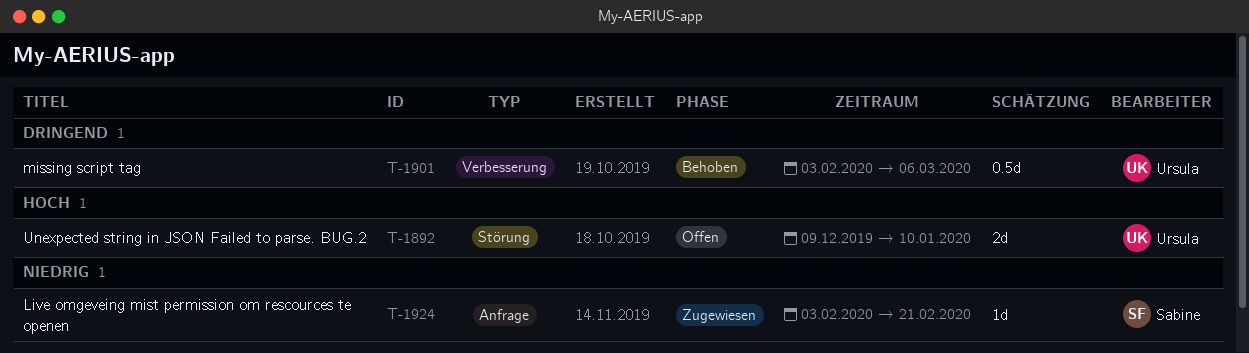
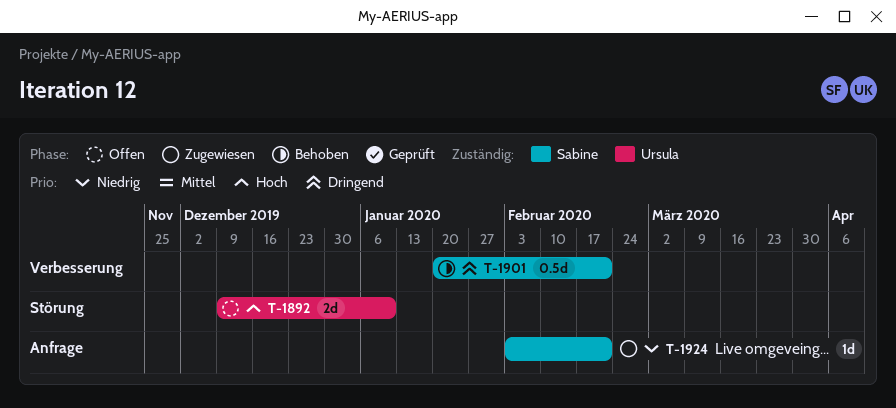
T-1901, owner: Ursula -> Sabine
T-1901, start: Feb 3 -> Jan 20
T-1901, due: Mar 6 -> Feb 21

